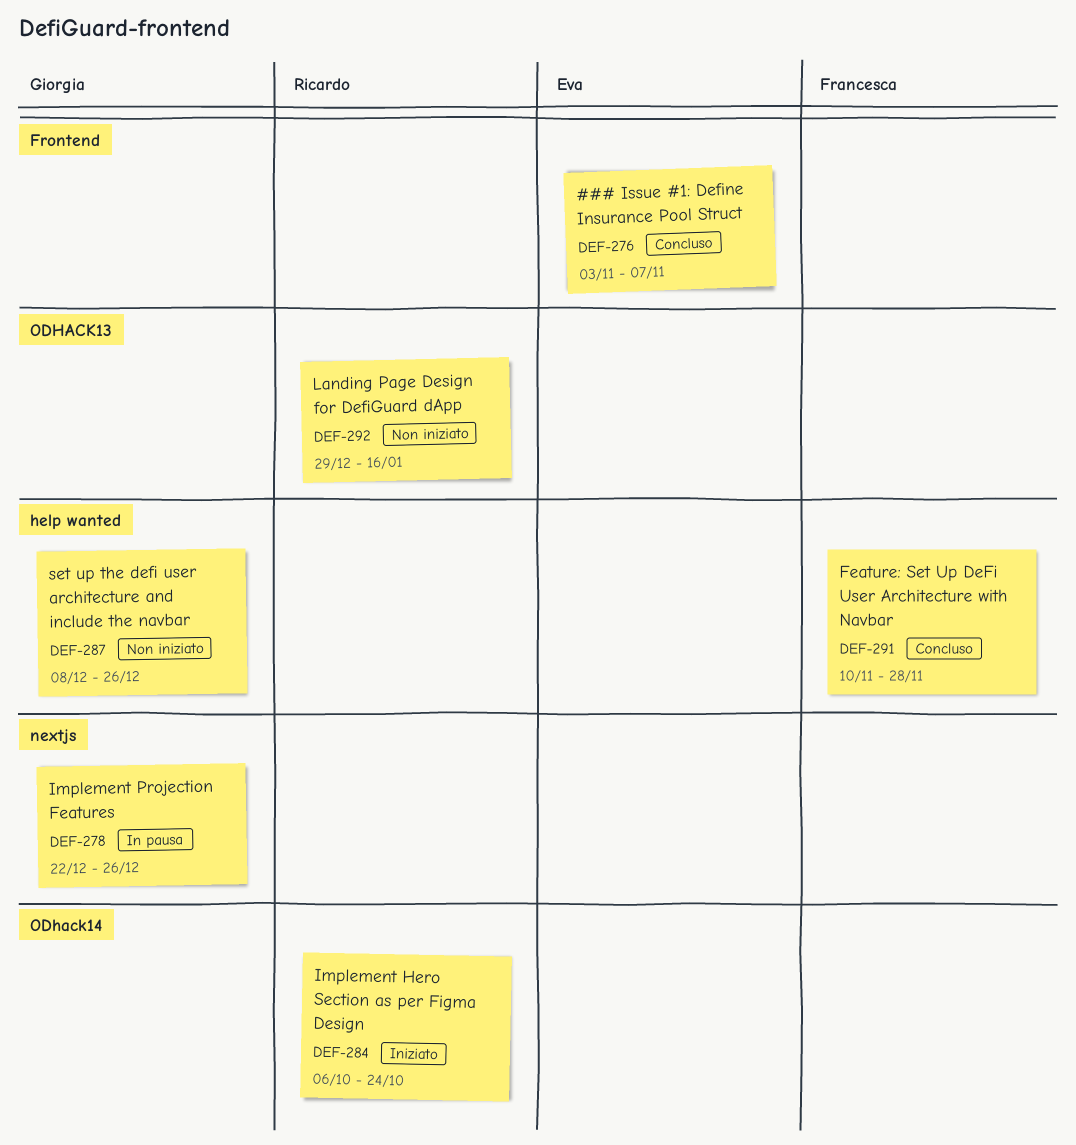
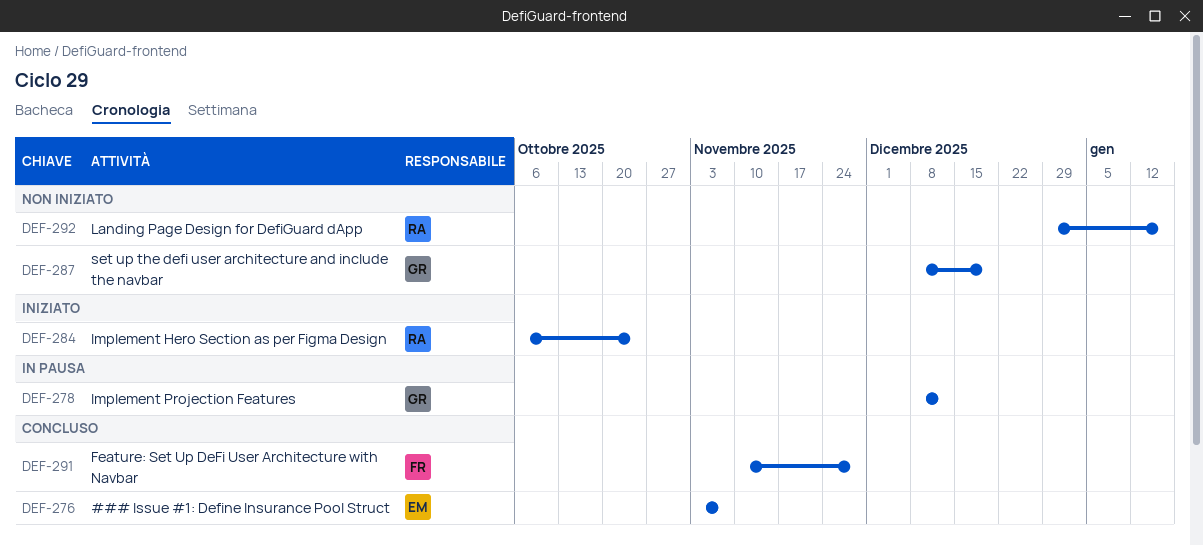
DEF-278, start: Dec 22 -> Dec 8
DEF-278, due: Dec 26 -> Dec 12
DEF-287, due: Dec 26 -> Dec 19

